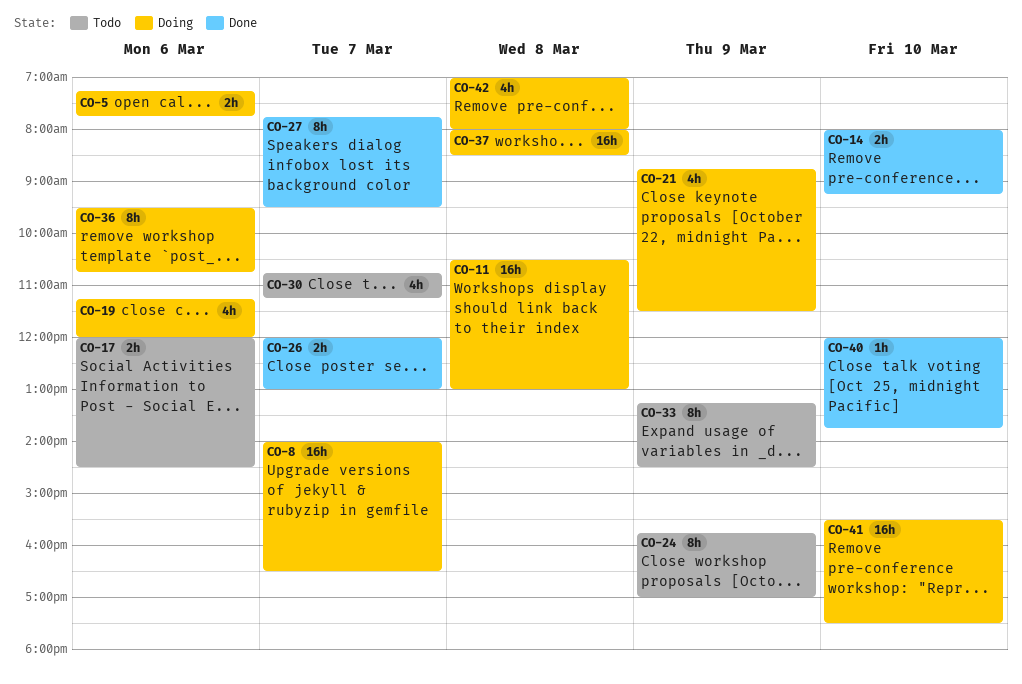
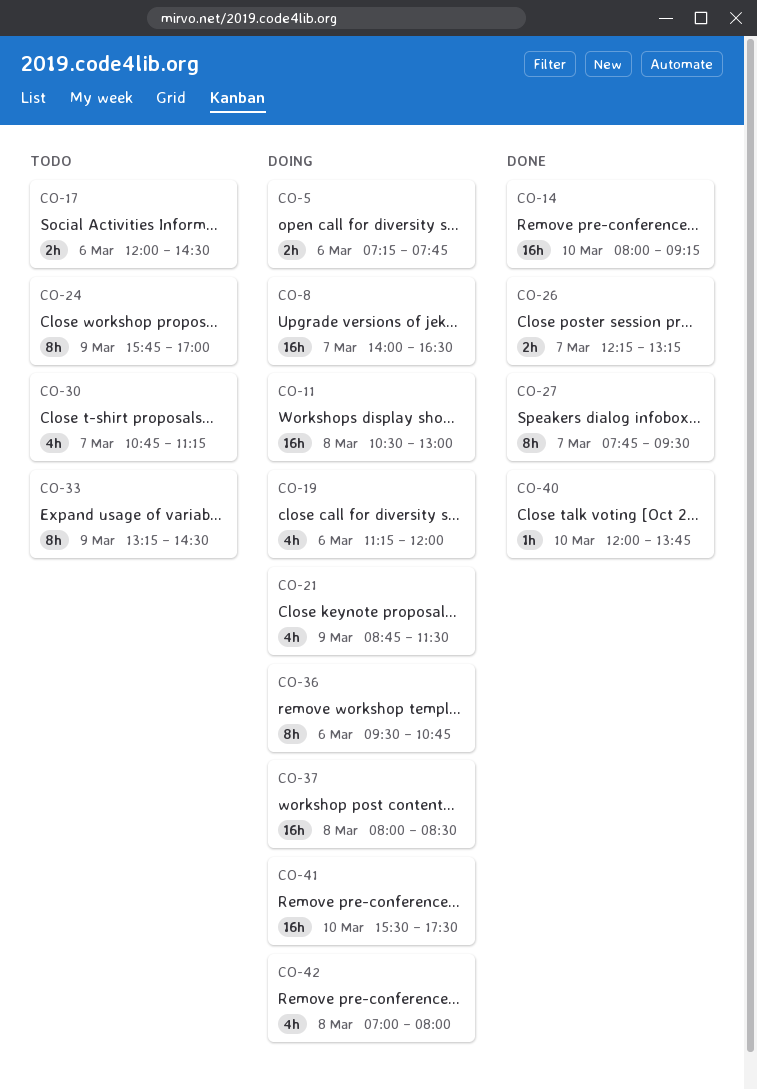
CO-14, estimate: 2h -> 16h
CO-26, begins: 12:00 -> 12:15
CO-26, ends: 13:00 -> 13:15

